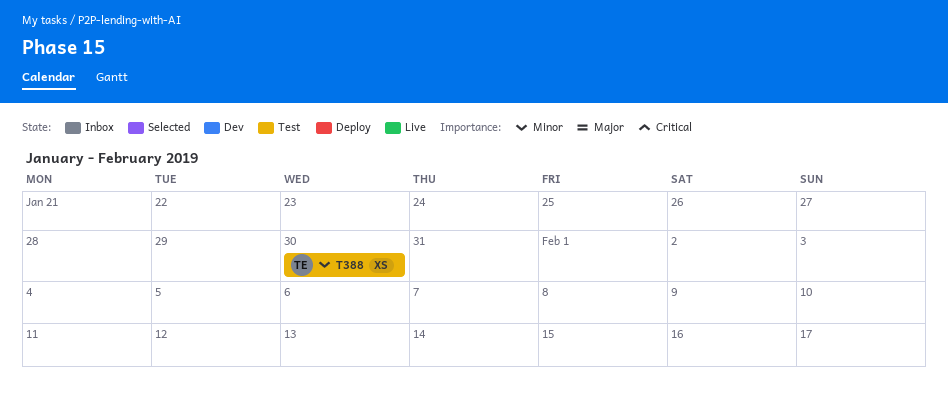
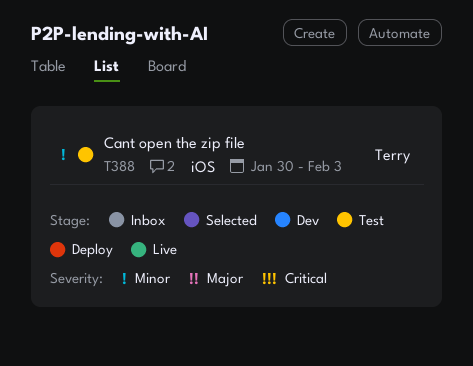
T388, due: Jan 30 -> Feb 3

